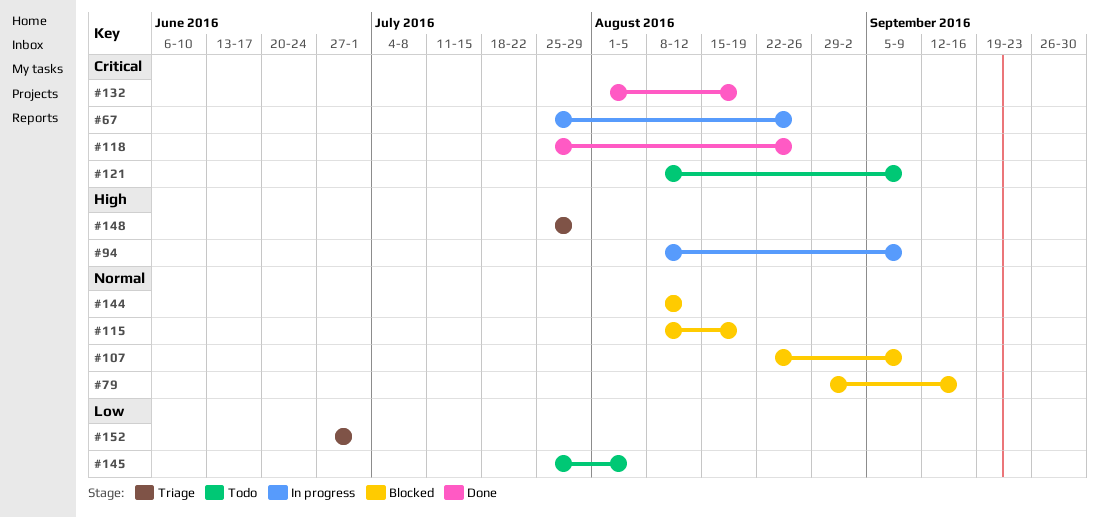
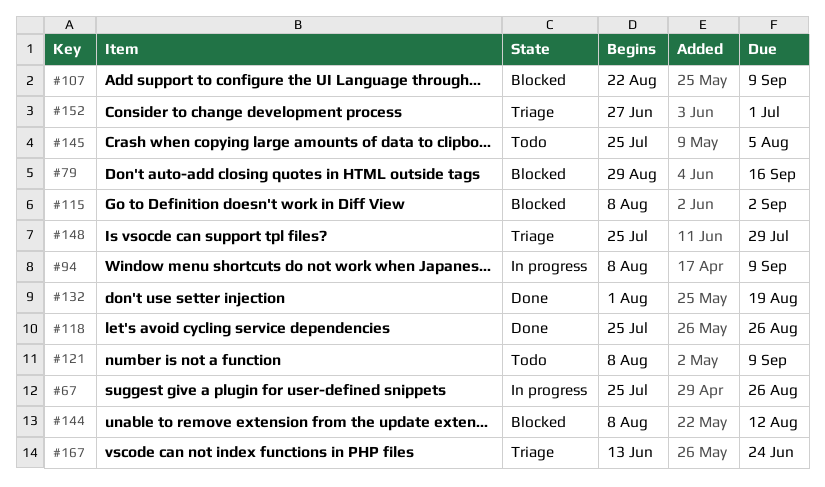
#115, due: Aug 19 -> Sep 2
#167: none -> present

